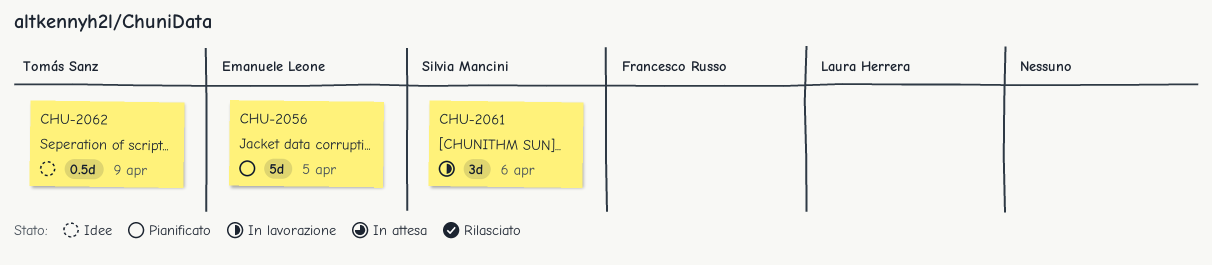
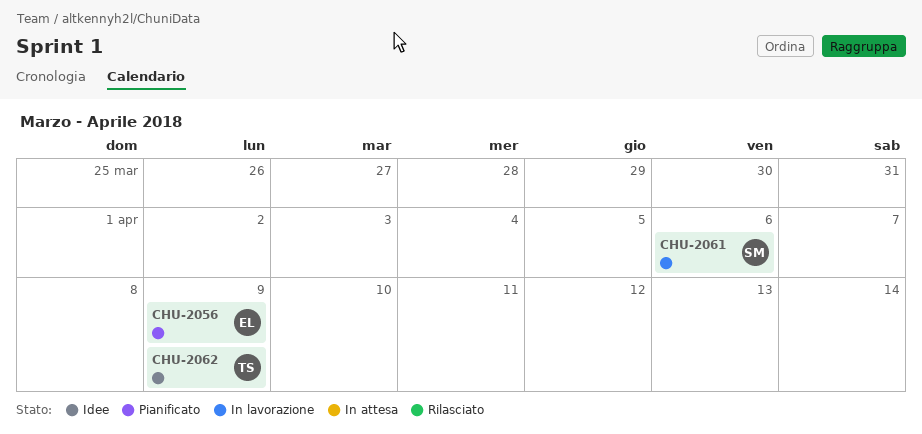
CHU-2056, due: Apr 5 -> Apr 9

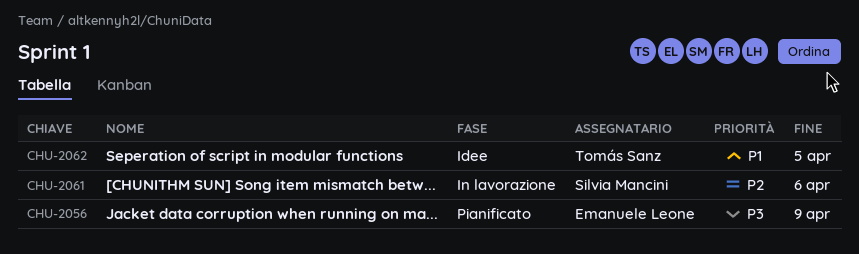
CHU-2062, due: Apr 9 -> Apr 5

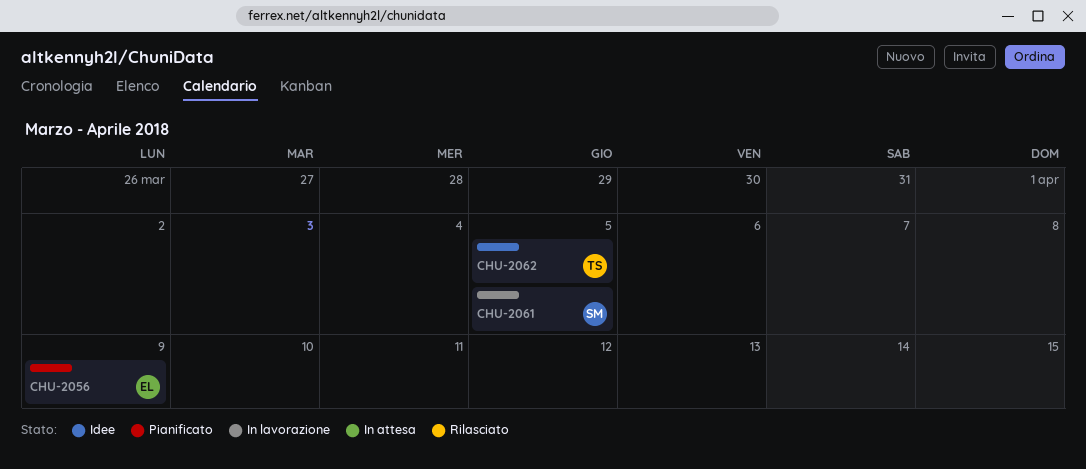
CHU-2061, due: Apr 6 -> Apr 5

